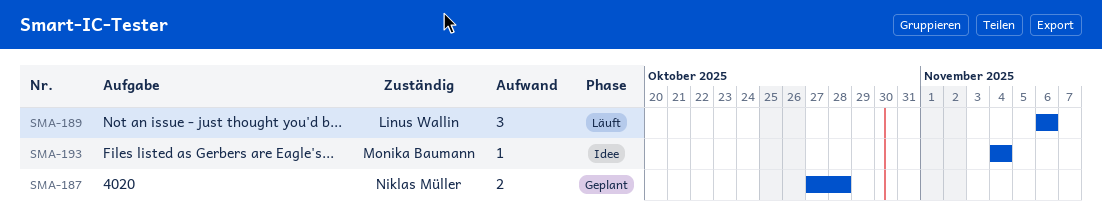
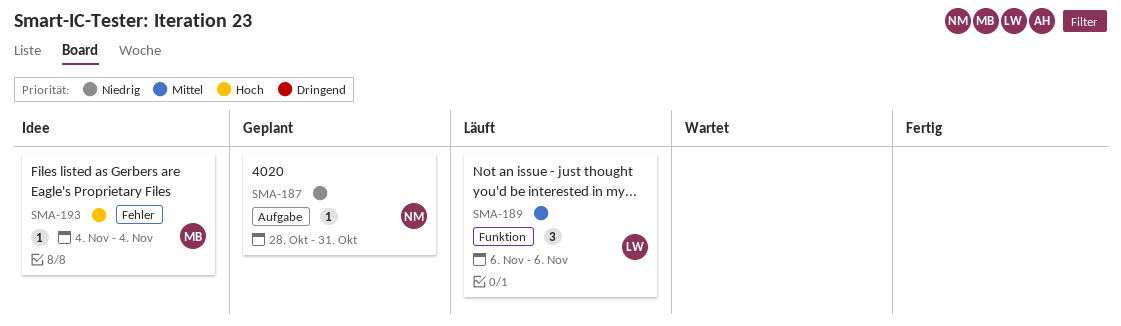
SMA-187, estimate: 2 -> 1
SMA-187, start: Oct 27 -> Oct 28
SMA-187, due: Oct 28 -> Oct 31

